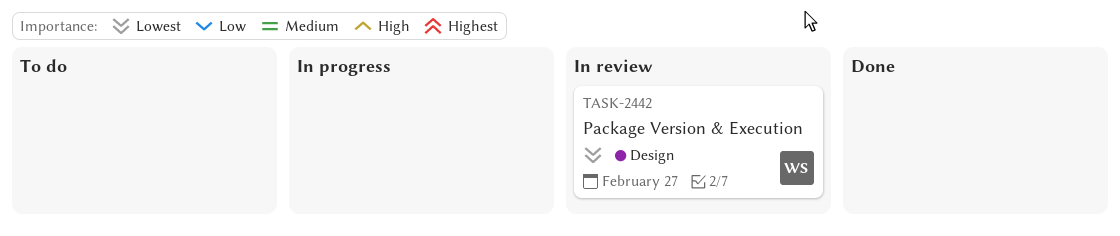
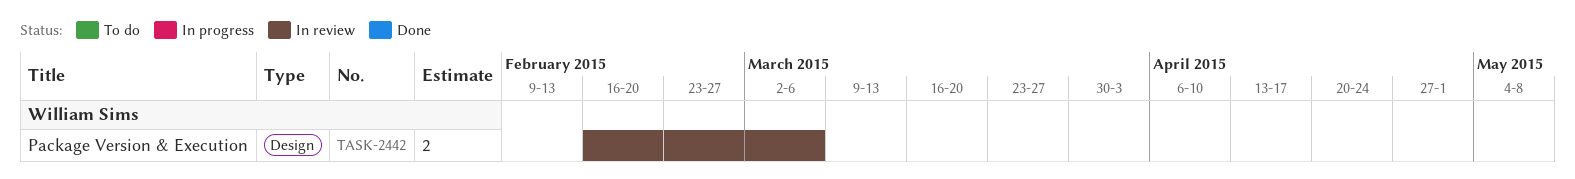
TASK-2442, due: Feb 27 -> Mar 6

